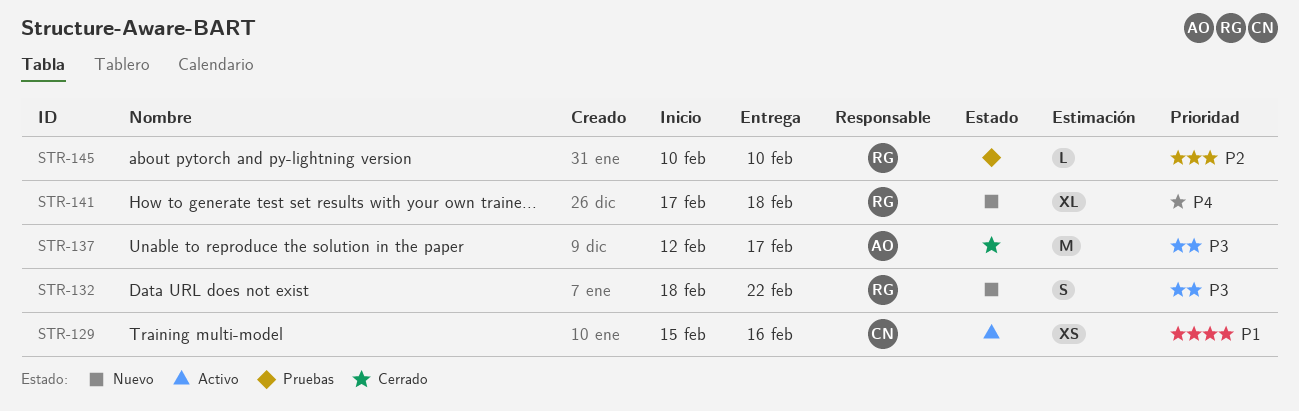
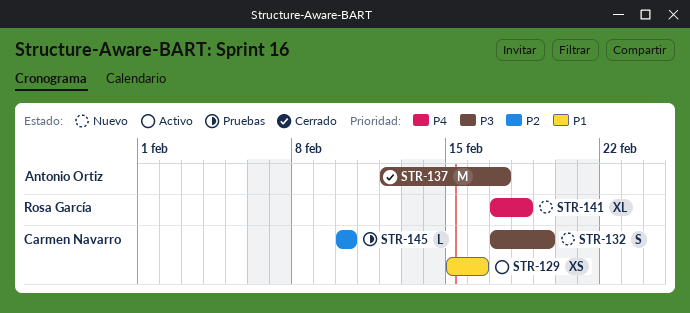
STR-132, owner: Rosa García -> Carmen Navarro
STR-132, start: Feb 18 -> Feb 17
STR-132, due: Feb 22 -> Feb 19
STR-145, owner: Rosa García -> Carmen Navarro

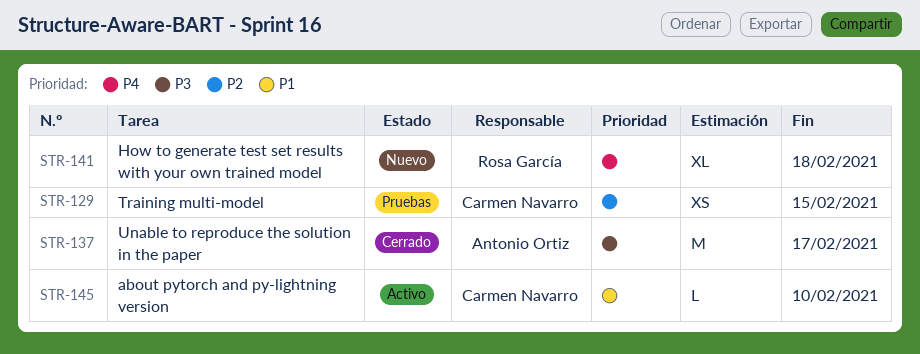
STR-129, status: Activo -> Pruebas
STR-129, priority: P1 -> P2
STR-129, due: Feb 16 -> Feb 15
STR-132: present -> none
STR-145, status: Pruebas -> Activo
STR-145, priority: P2 -> P1

